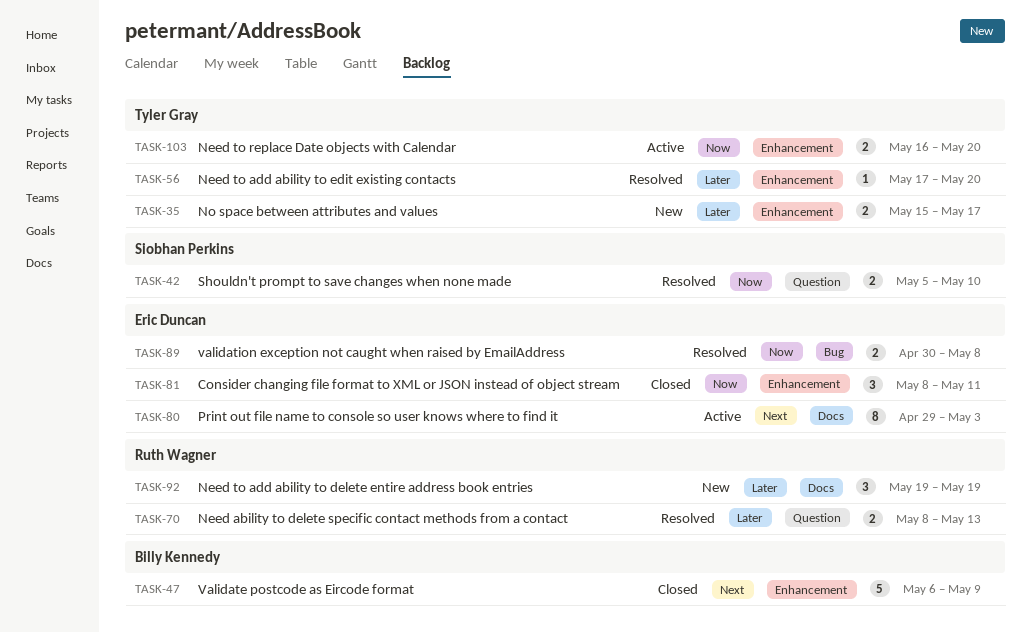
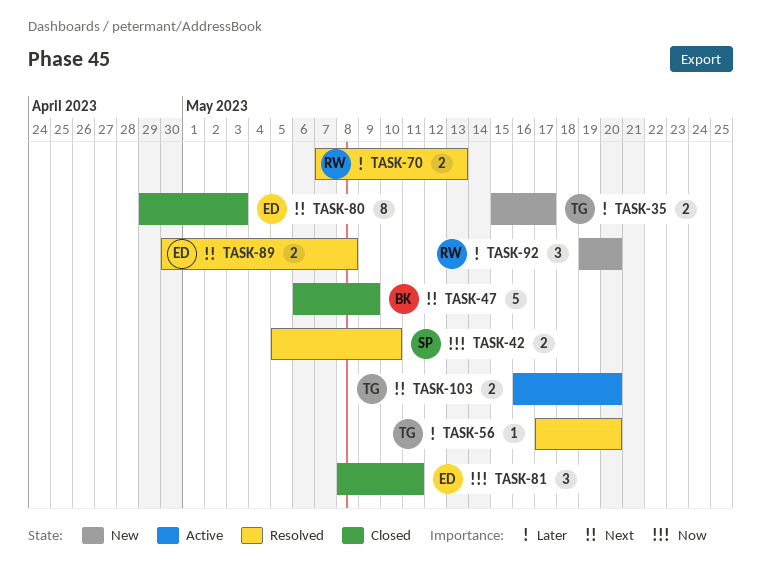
TASK-70, start: May 8 -> May 7
TASK-80, status: Active -> Closed
TASK-89, priority: Now -> Next
TASK-92, due: May 19 -> May 20
TASK-103, priority: Now -> Next

